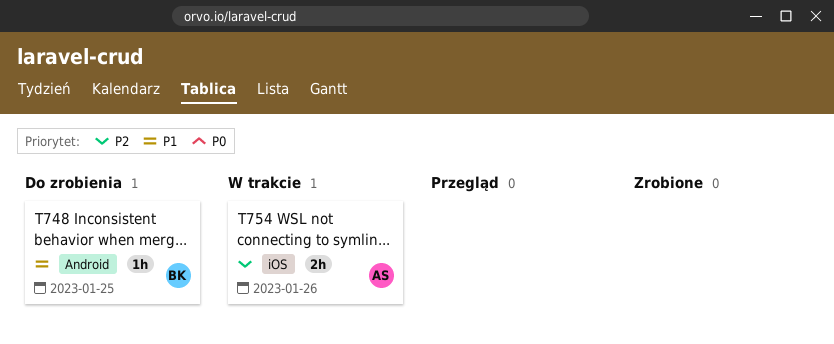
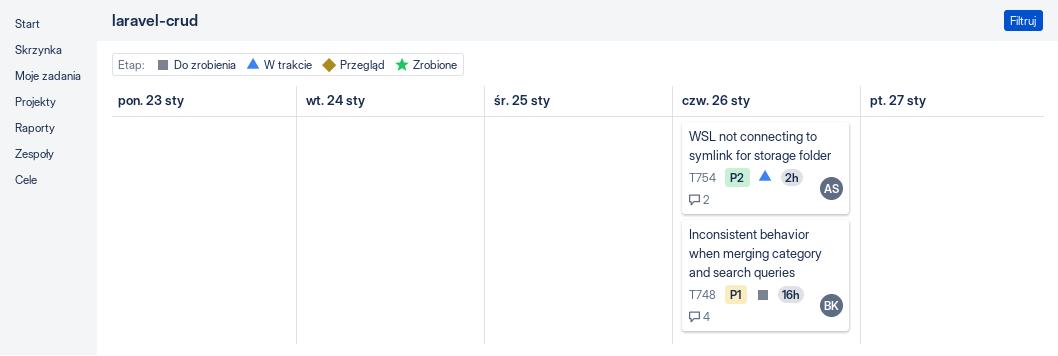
T748, estimate: 1h -> 16h
T748, due: Jan 25 -> Jan 26

